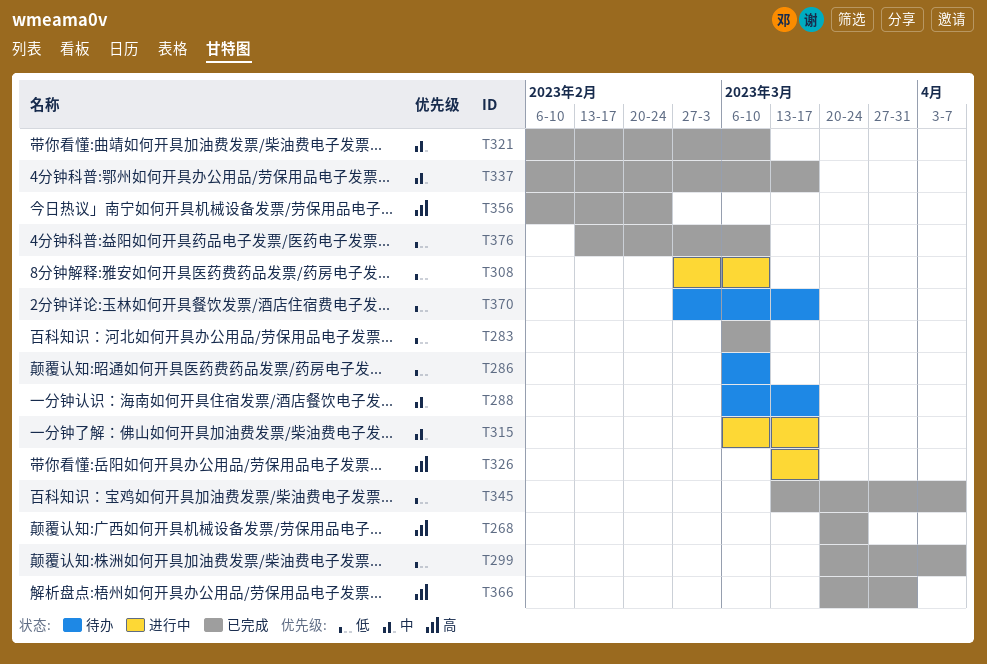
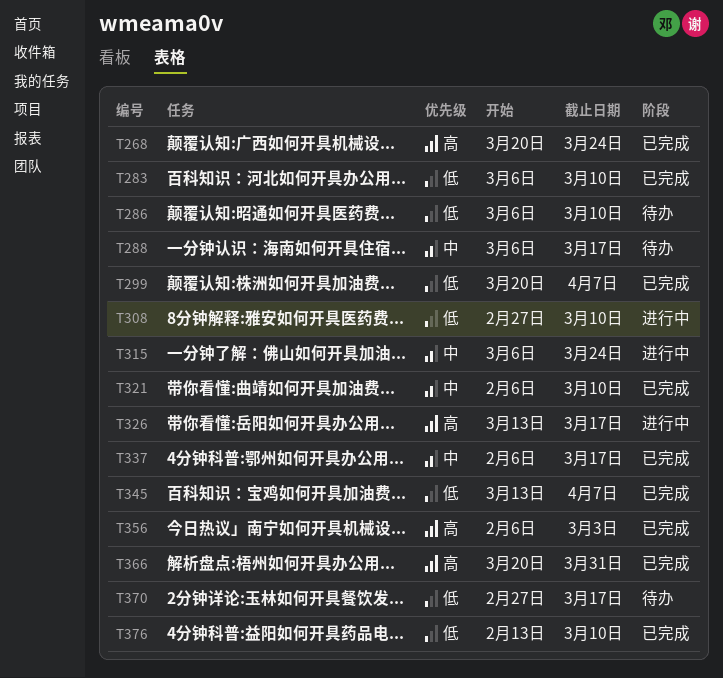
T315, due: Mar 17 -> Mar 24
T356, due: Feb 24 -> Mar 3

